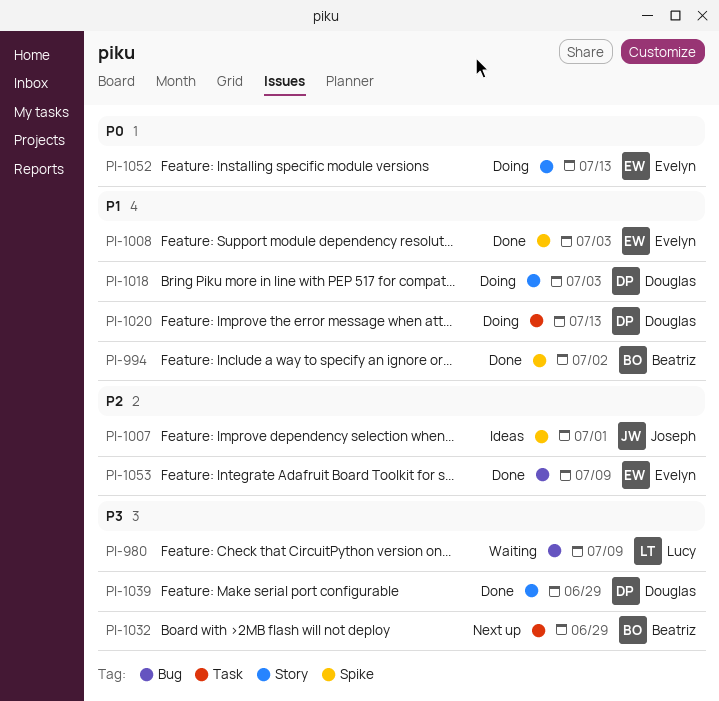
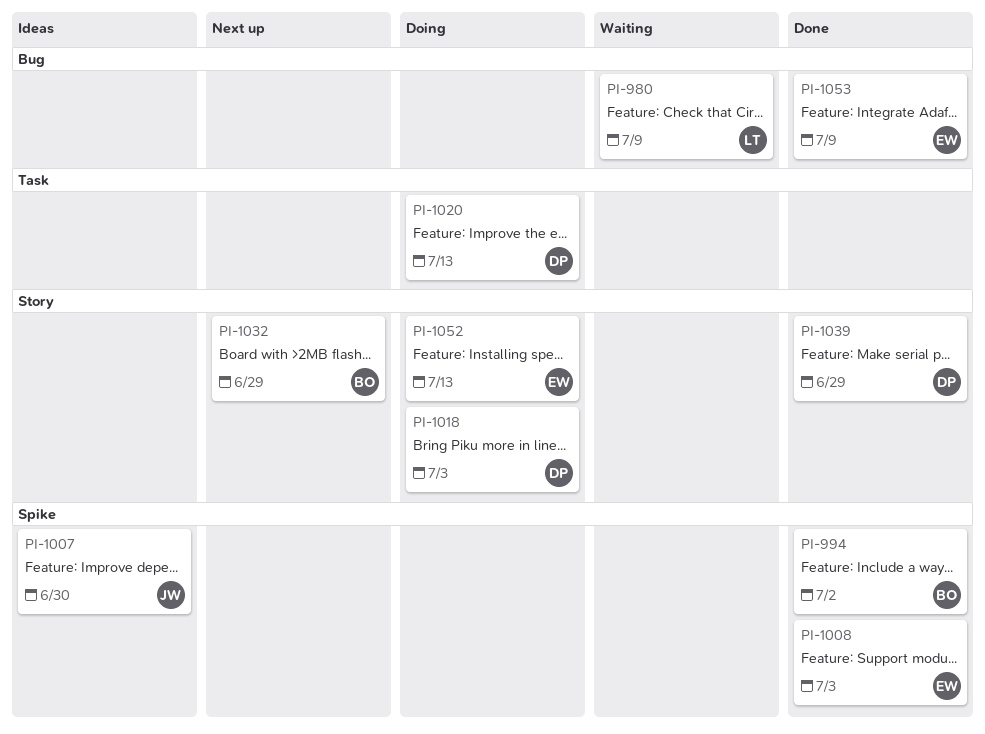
PI-1007, due: Jul 1 -> Jun 30
PI-1032, label: Task -> Story

